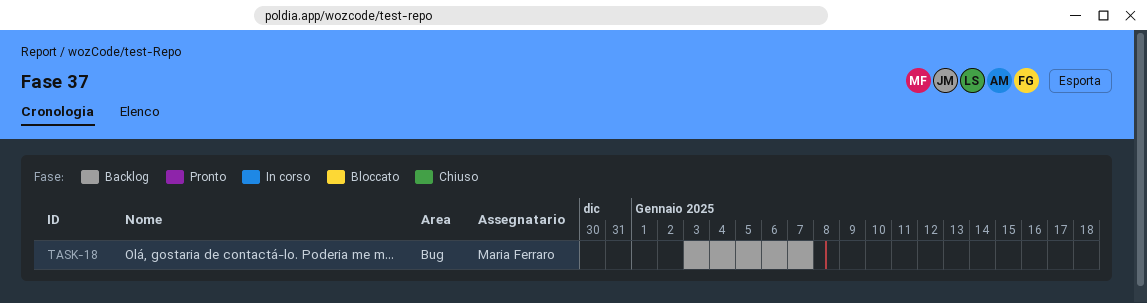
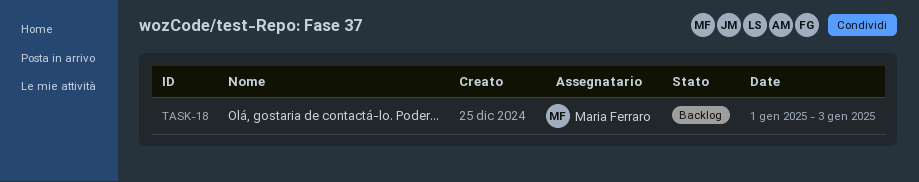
TASK-18, start: Jan 3 -> Jan 1
TASK-18, due: Jan 7 -> Jan 3

